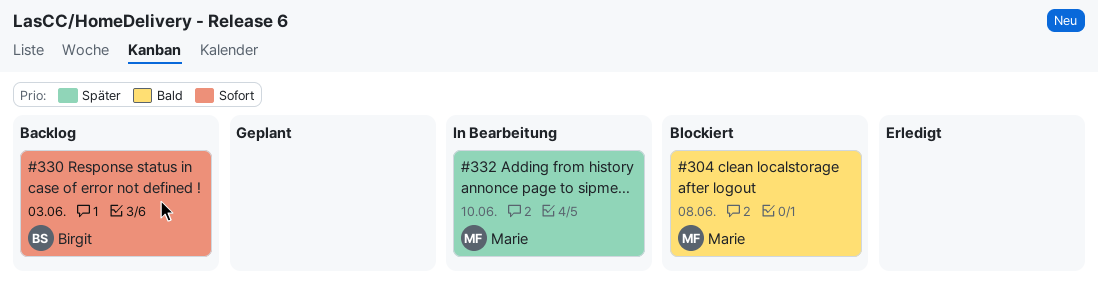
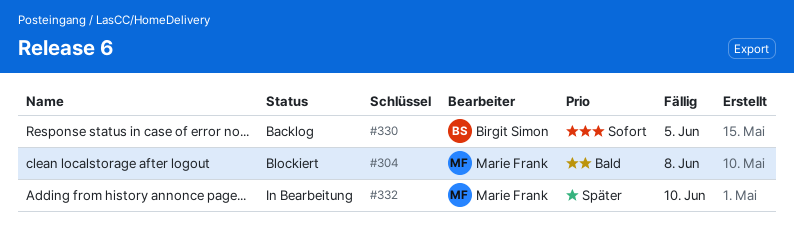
#330, due: Jun 3 -> Jun 5

